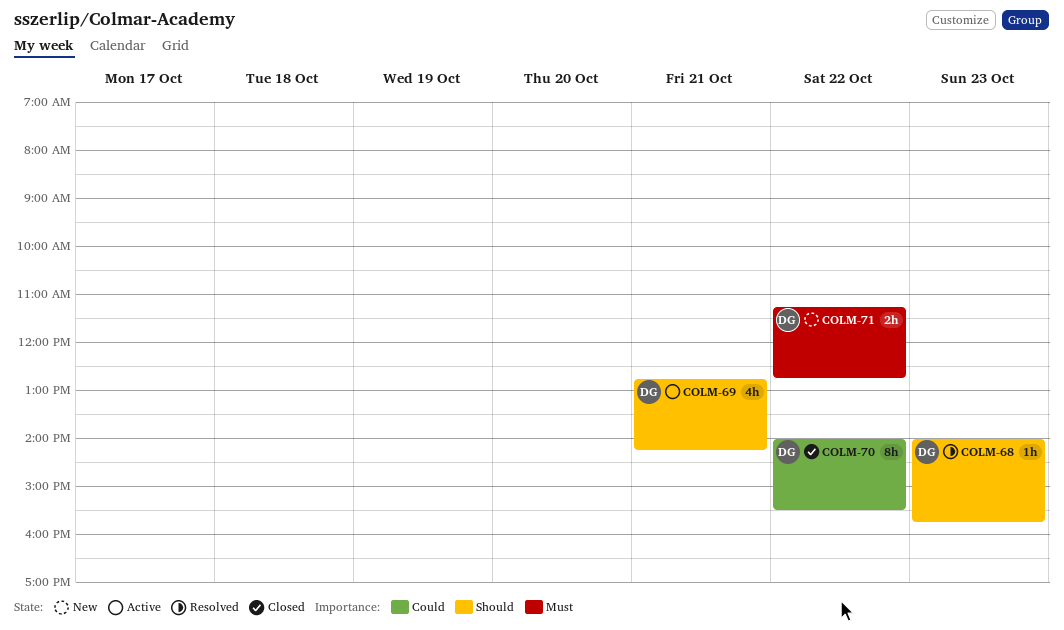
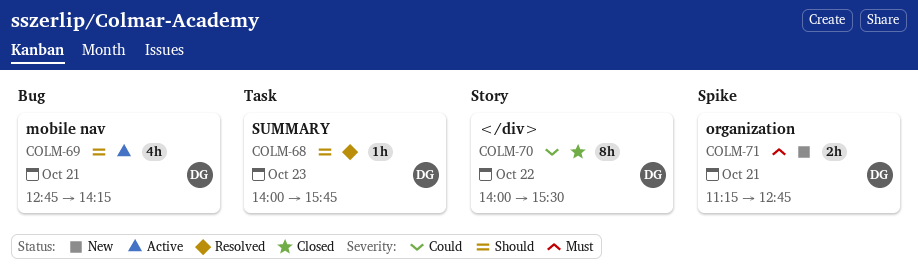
COLM-71, day: Oct 22 -> Oct 21

